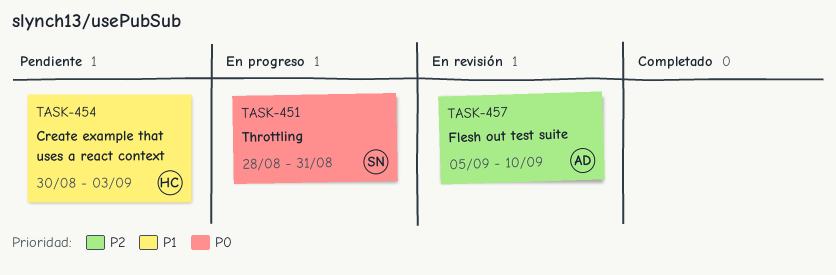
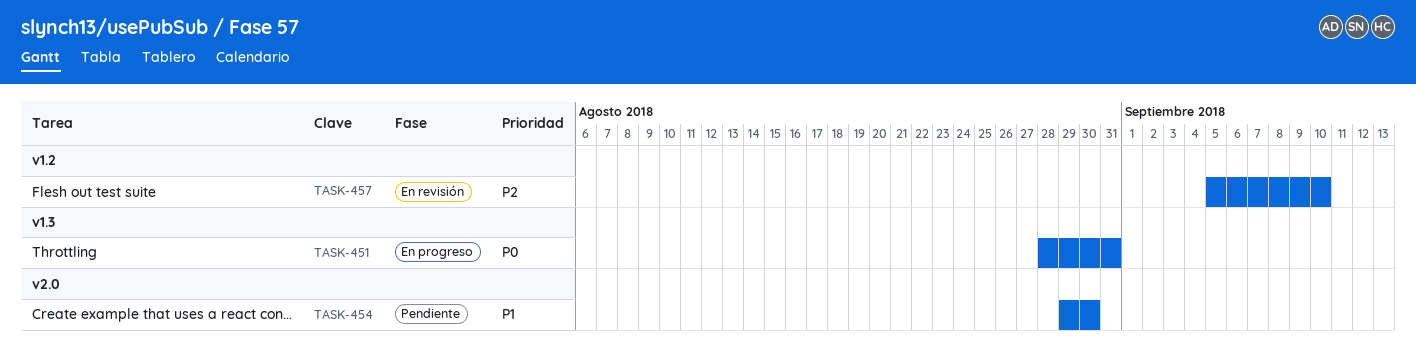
TASK-454, start: Aug 30 -> Aug 29
TASK-454, due: Sep 3 -> Aug 30

